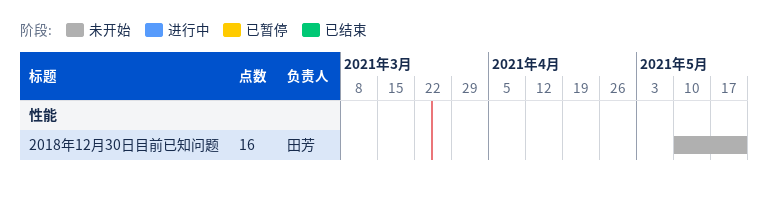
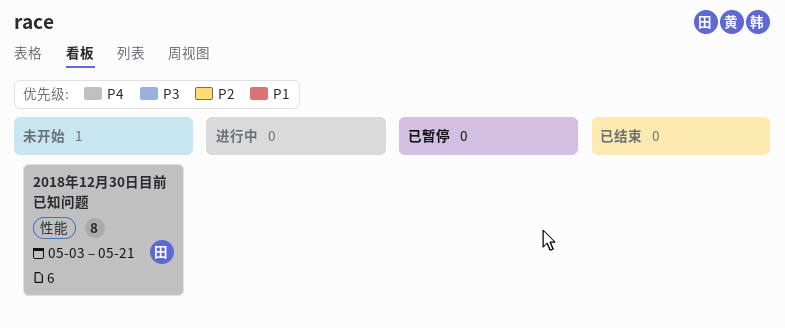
2018年12月30日目前已知问题, estimate: 16 -> 8
2018年12月30日目前已知问题, start: May 10 -> May 3

